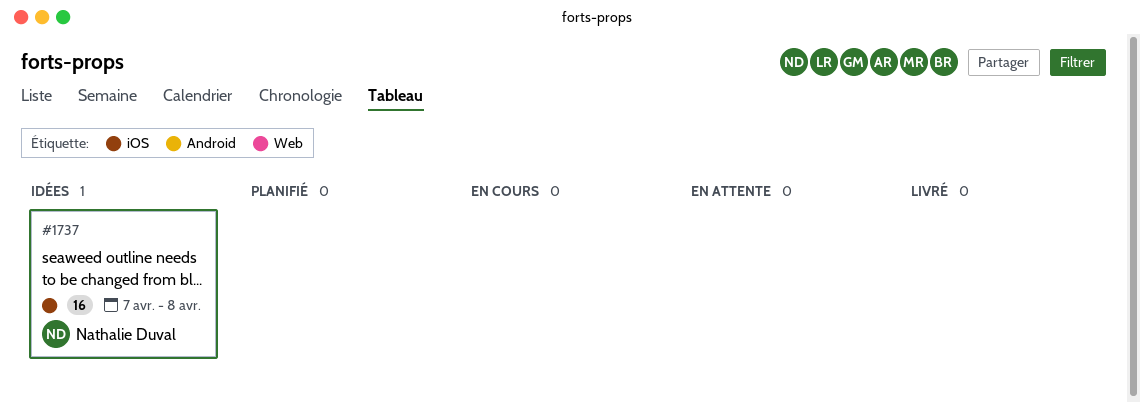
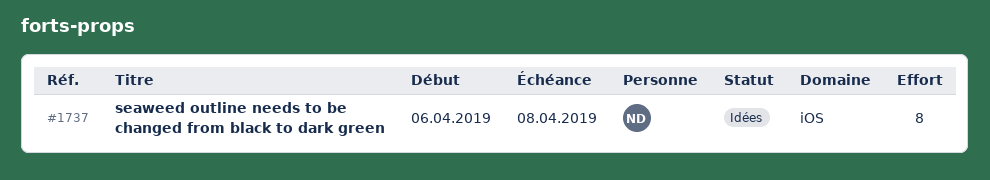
#1737, estimate: 16 -> 8
#1737, start: Apr 7 -> Apr 6

